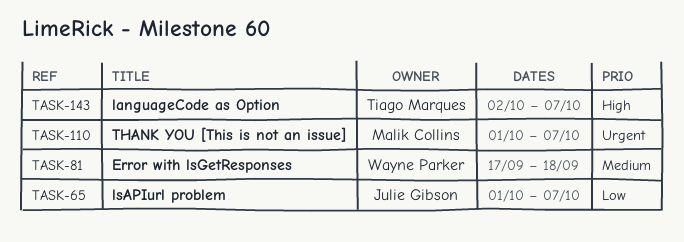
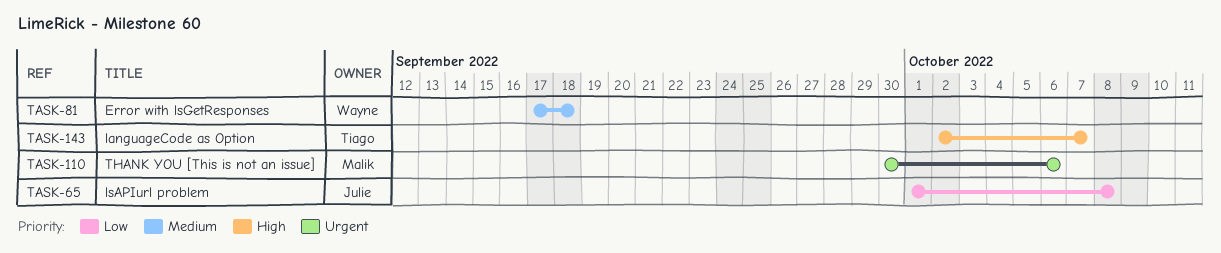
TASK-65, due: Oct 7 -> Oct 8
TASK-110, start: Oct 1 -> Sep 30
TASK-110, due: Oct 7 -> Oct 6

